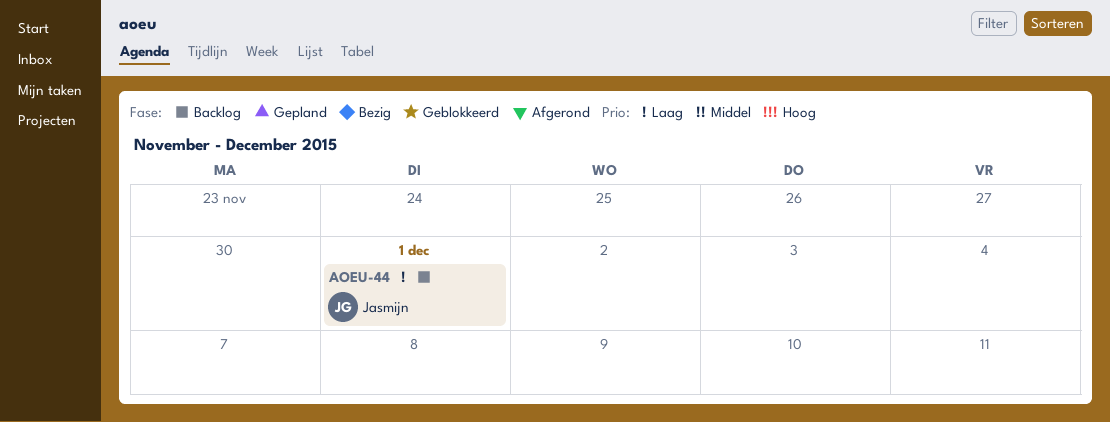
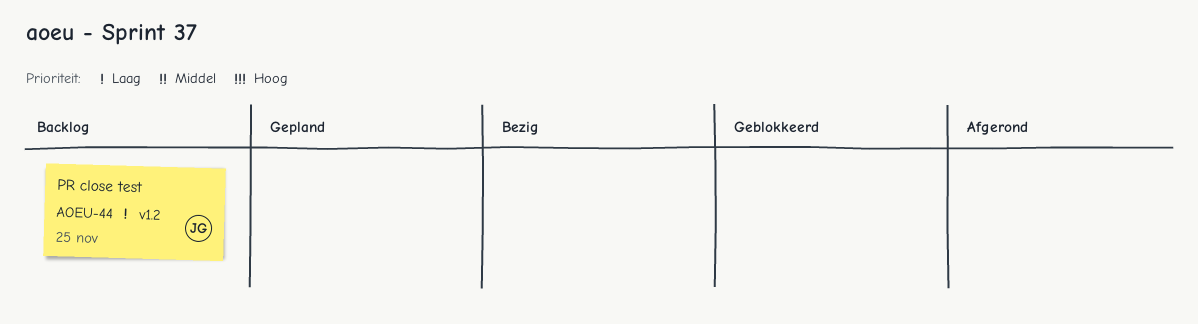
AOEU-44, due: Dec 1 -> Nov 25

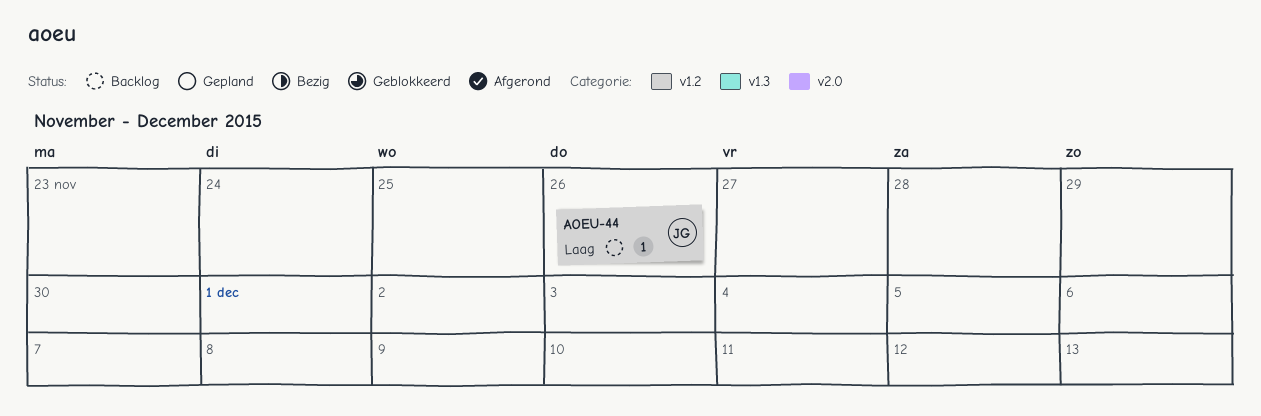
AOEU-44, due: Nov 25 -> Nov 26

